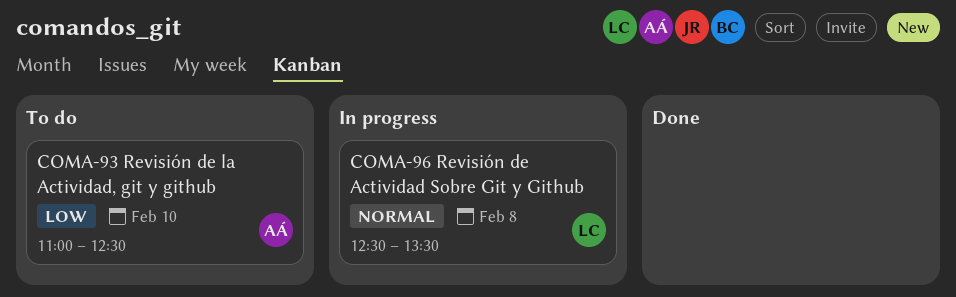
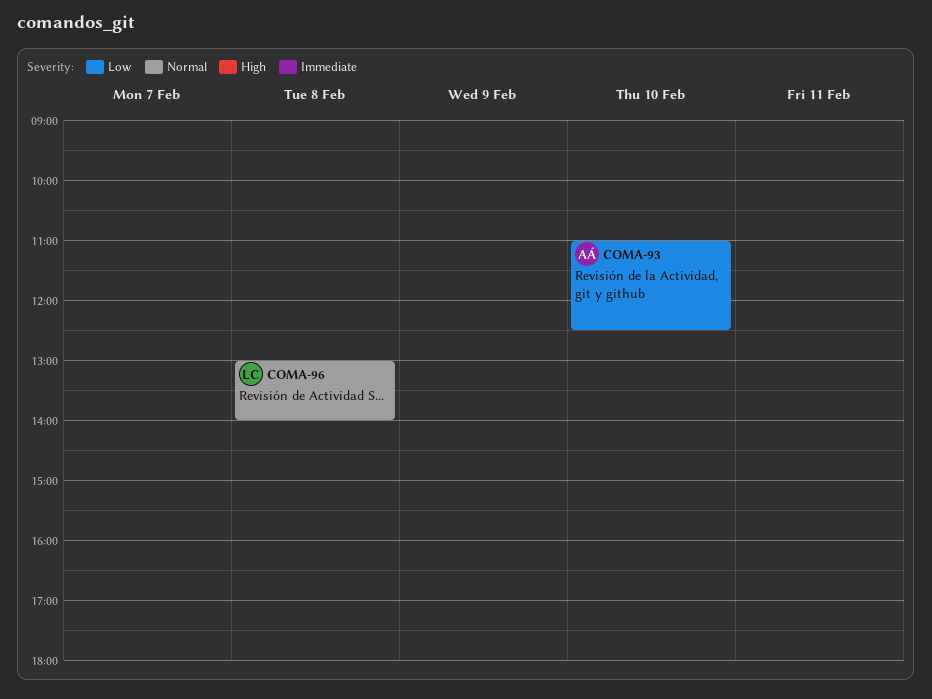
COMA-96, begins: 12:30 -> 13:00
COMA-96, ends: 13:30 -> 14:00

